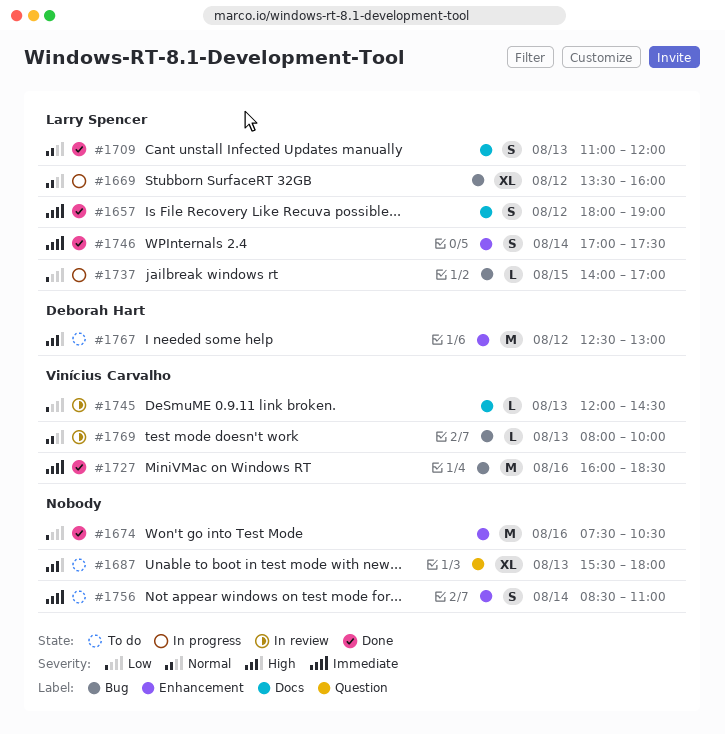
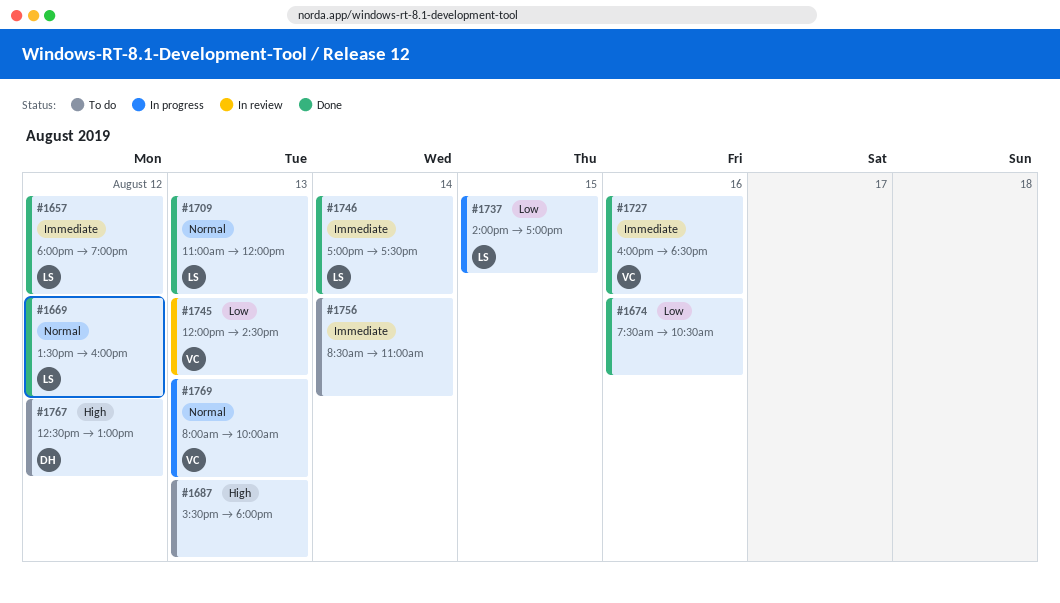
#1669, status: In progress -> Done
#1769, status: In review -> In progress

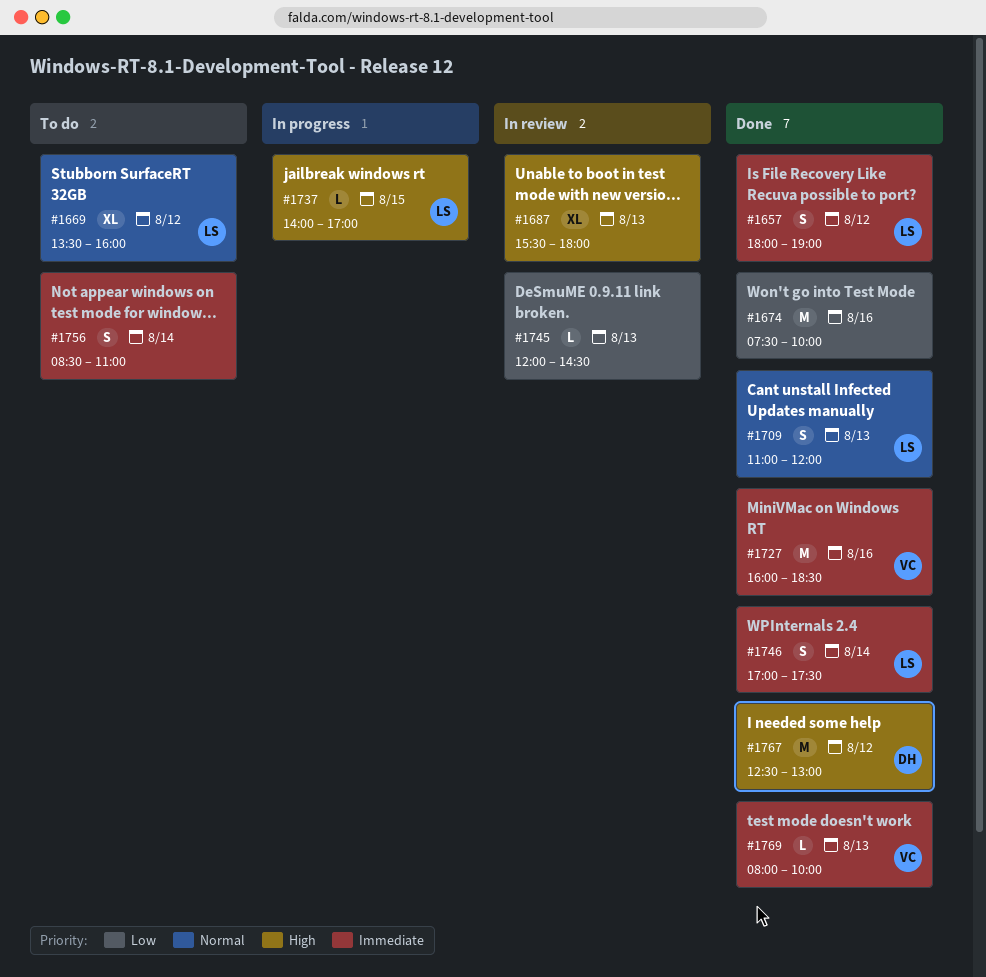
#1669, status: Done -> To do
#1674, ends: 10:30 -> 10:00
#1687, status: To do -> In review
#1737, priority: Low -> High
#1745, owner: VC -> none
#1767, status: To do -> Done
#1769, status: In progress -> Done
#1769, priority: Normal -> Immediate

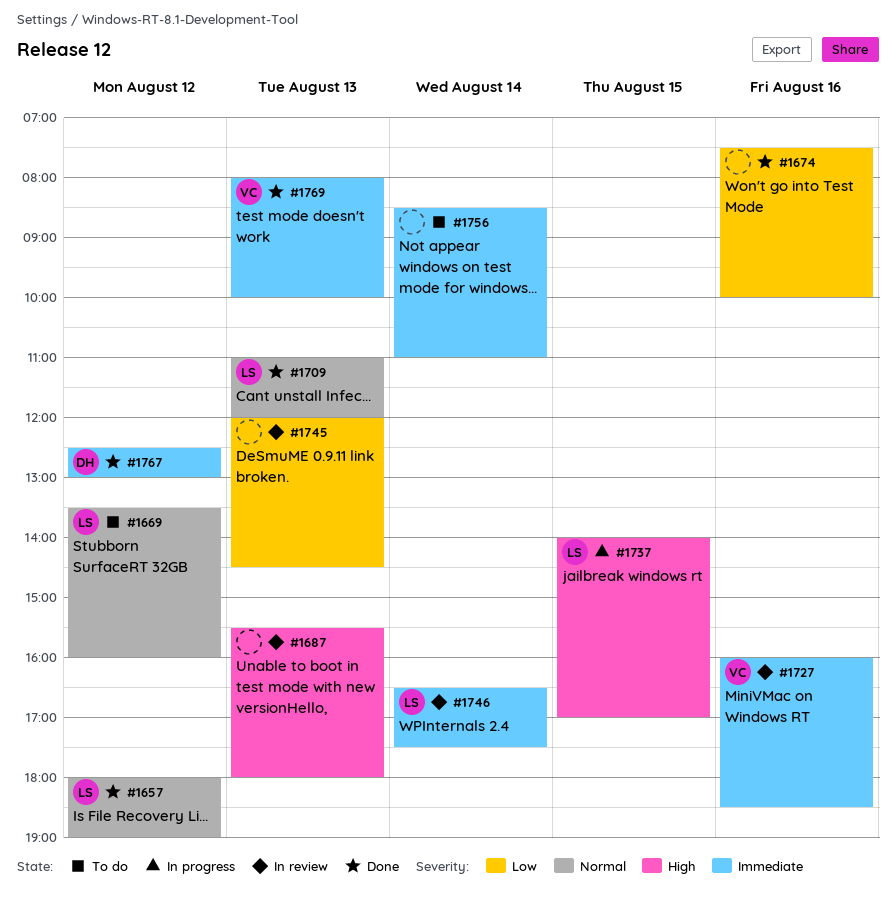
#1657, priority: Immediate -> Normal
#1727, status: Done -> In review
#1746, status: Done -> In review
#1746, begins: 17:00 -> 16:30
#1767, priority: High -> Immediate

